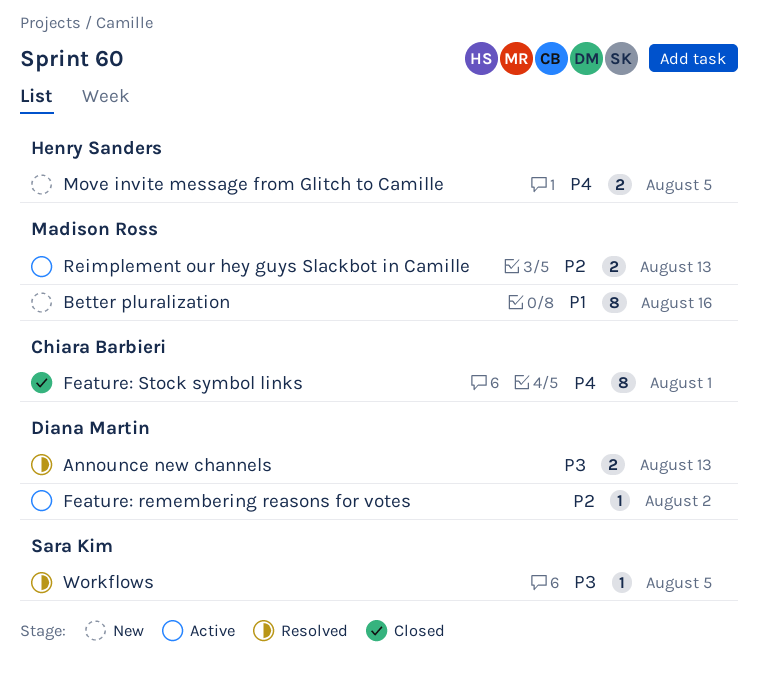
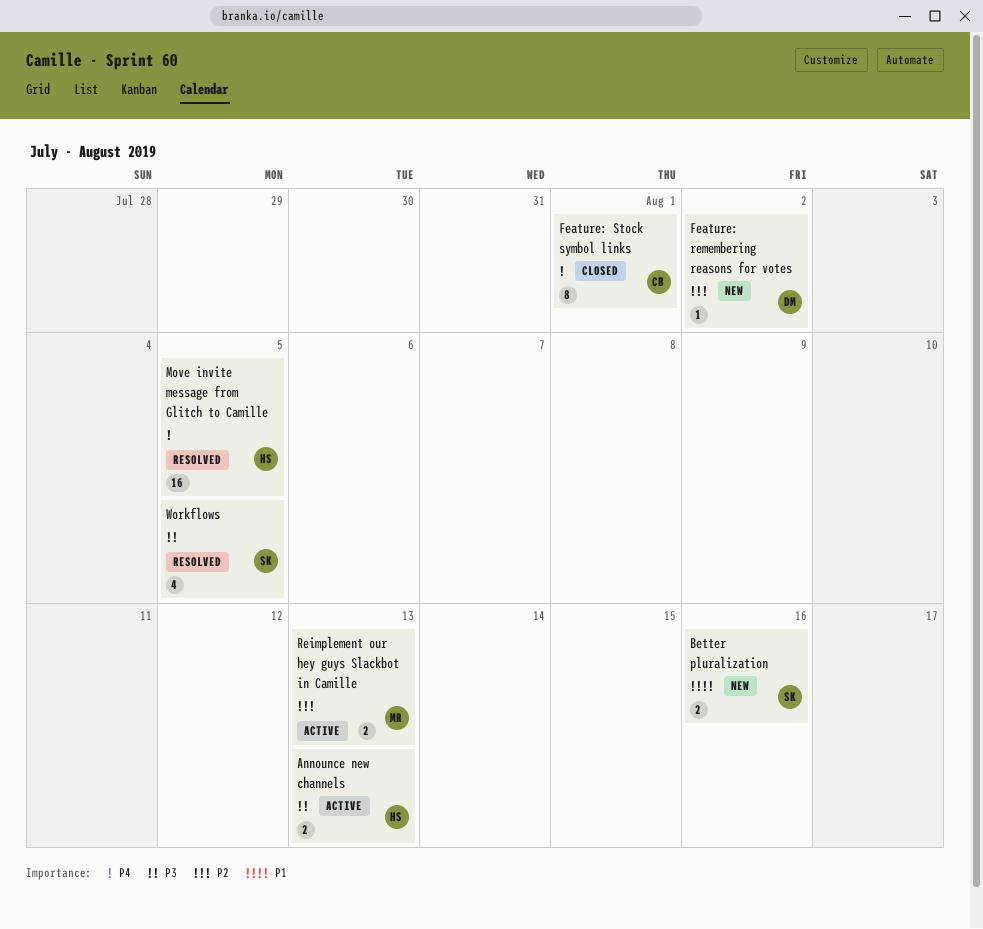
Announce new channels, status: Resolved -> Active
Announce new channels, owner: Diana Martin -> Henry Sanders
Better pluralization, owner: Madison Ross -> Sara Kim
Better pluralization, estimate: 8 -> 2
Feature: remembering reasons for votes, status: Active -> New
Move invite message from Glitch to Camille, status: New -> Resolved
Move invite message from Glitch to Camille, estimate: 2 -> 16
Workflows, estimate: 1 -> 4

